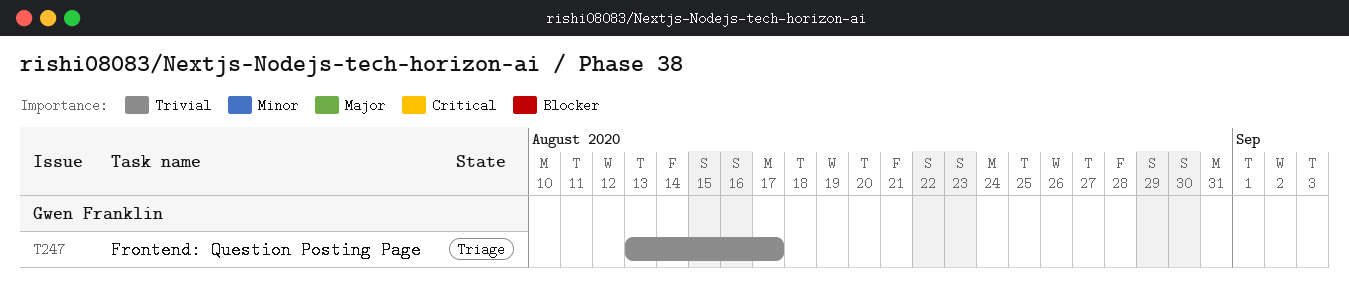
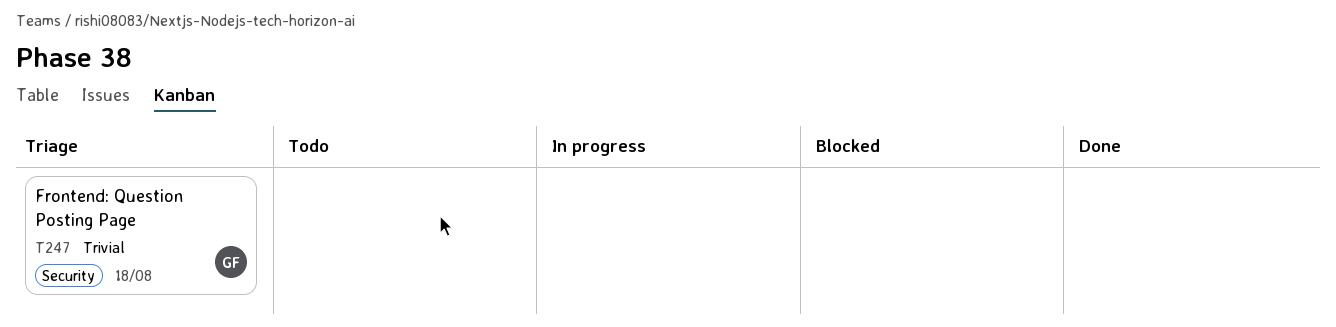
T247, due: Aug 17 -> Aug 18

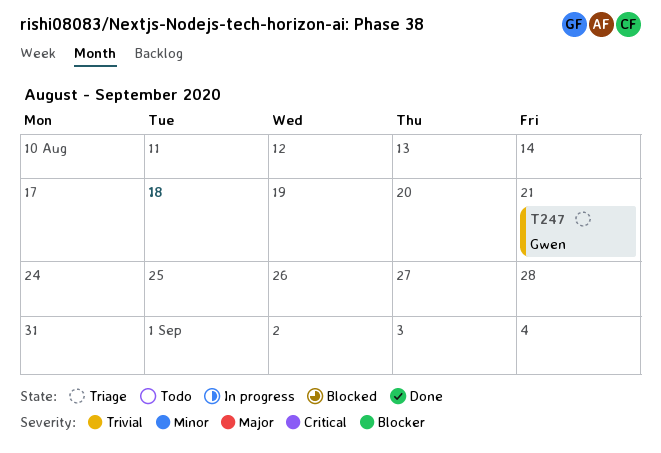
T247, due: Aug 18 -> Aug 21

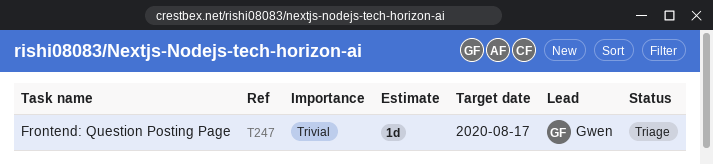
T247, due: Aug 21 -> Aug 17

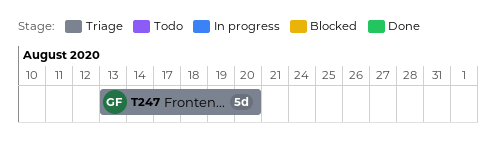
T247, estimate: 1d -> 5d
T247, due: Aug 17 -> Aug 20

